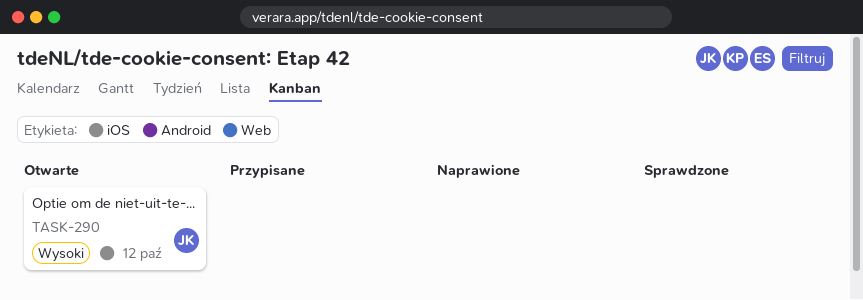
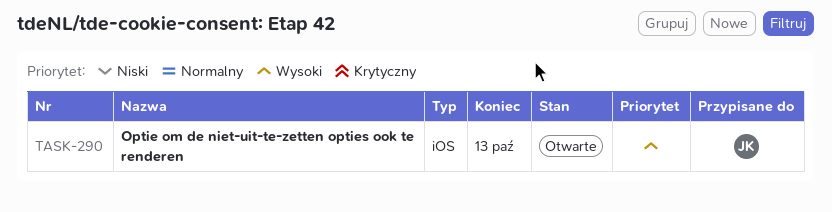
TASK-290, due: Oct 12 -> Oct 13

